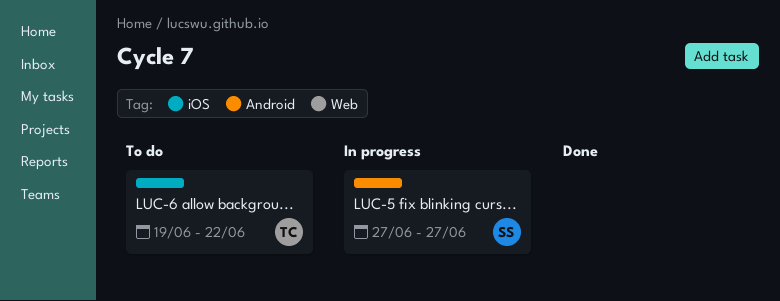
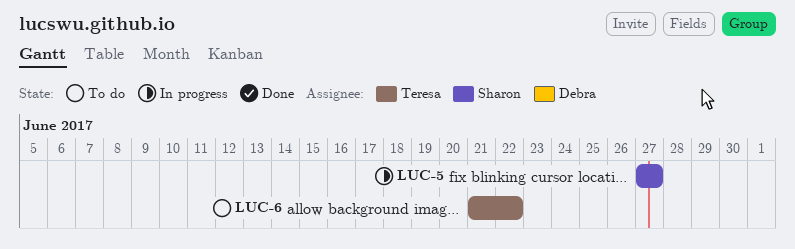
LUC-6, start: Jun 19 -> Jun 21

